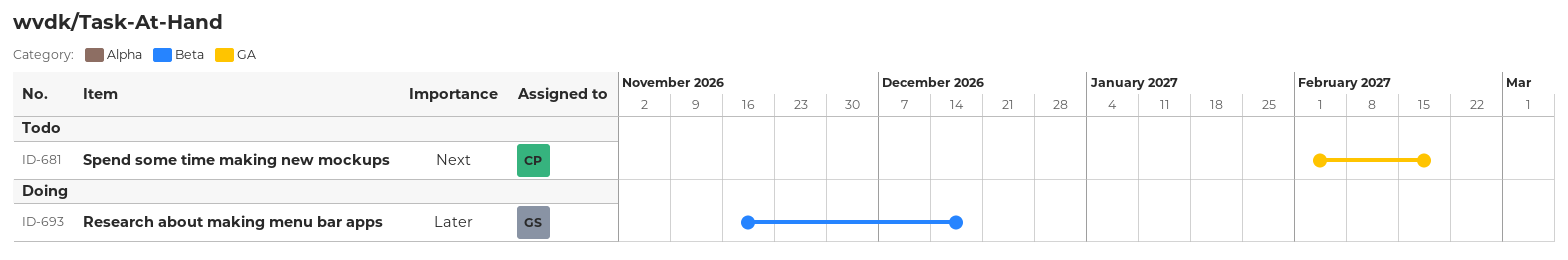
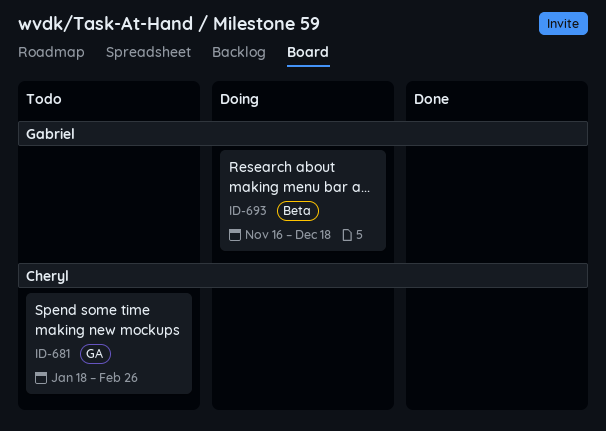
ID-681, start: Feb 1 -> Jan 18
ID-681, due: Feb 19 -> Feb 26

